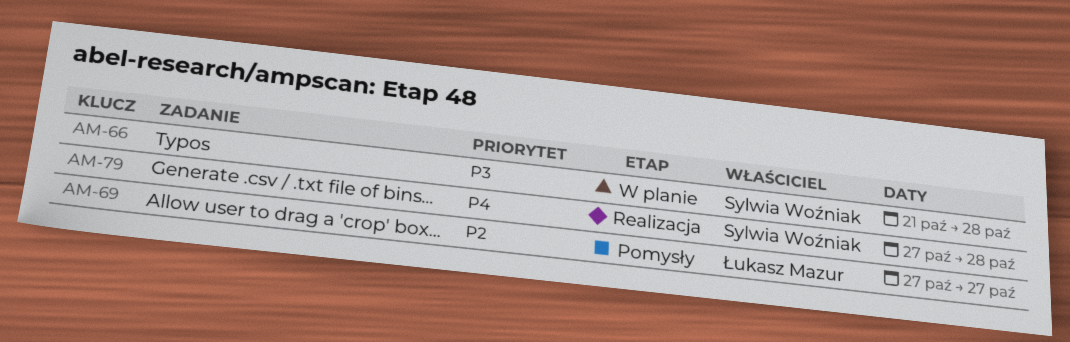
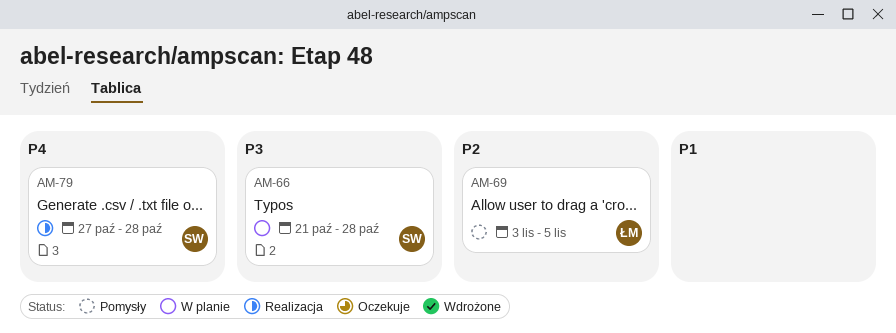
AM-69, start: Oct 27 -> Nov 3
AM-69, due: Oct 27 -> Nov 5

